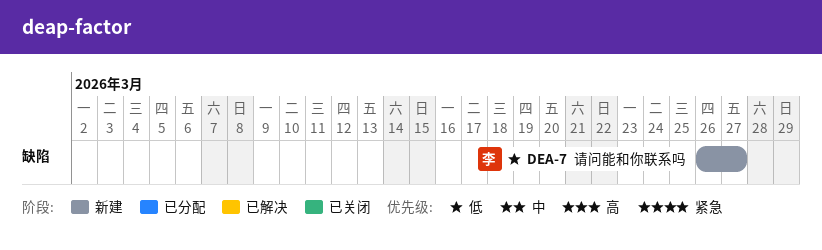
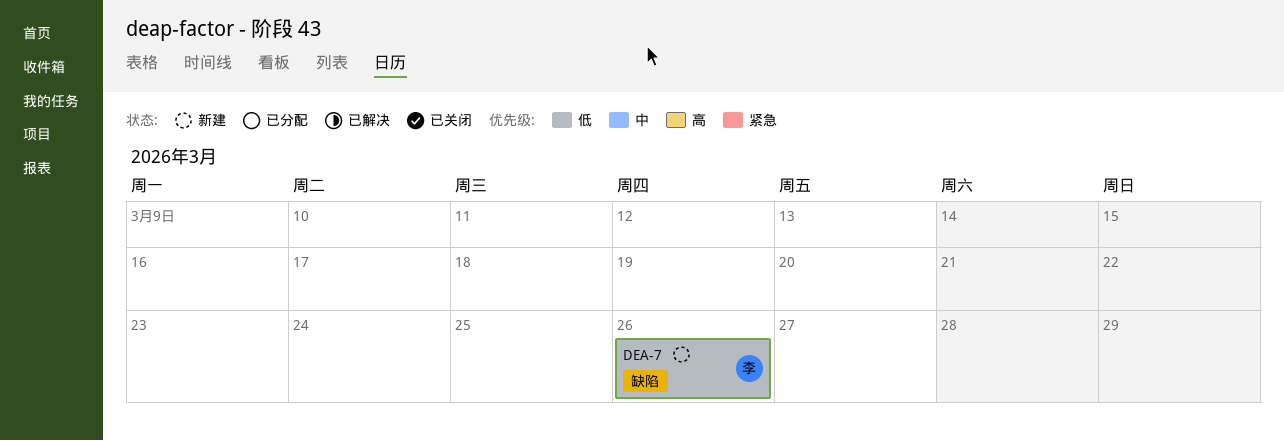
DEA-7, due: Mar 27 -> Mar 26

